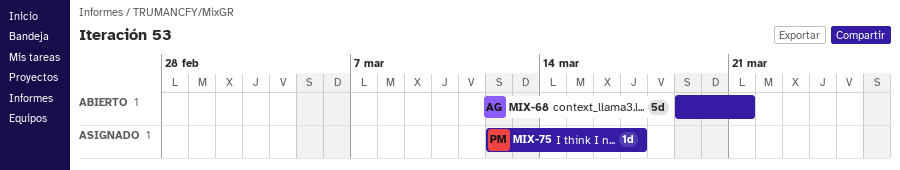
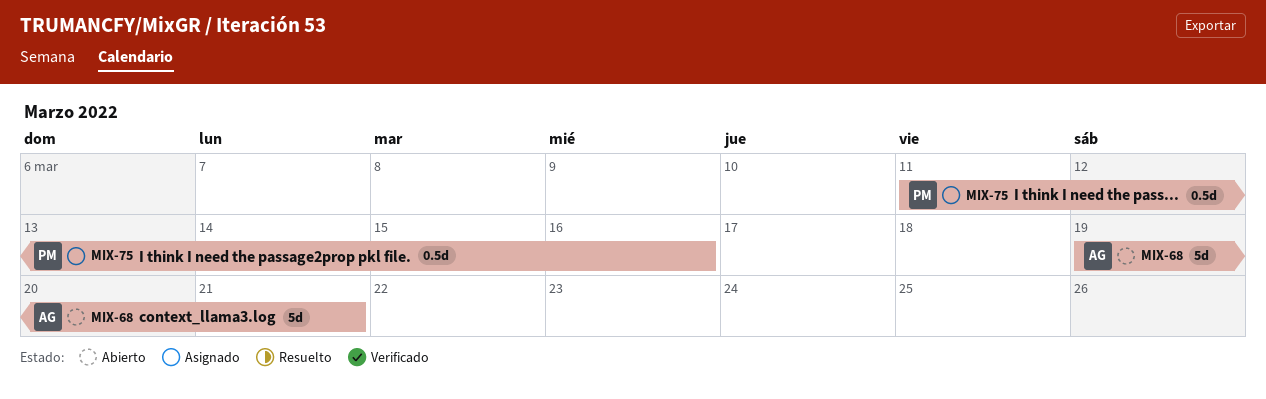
MIX-75, estimate: 1d -> 0.5d
MIX-75, start: Mar 12 -> Mar 11
MIX-75, due: Mar 17 -> Mar 16

